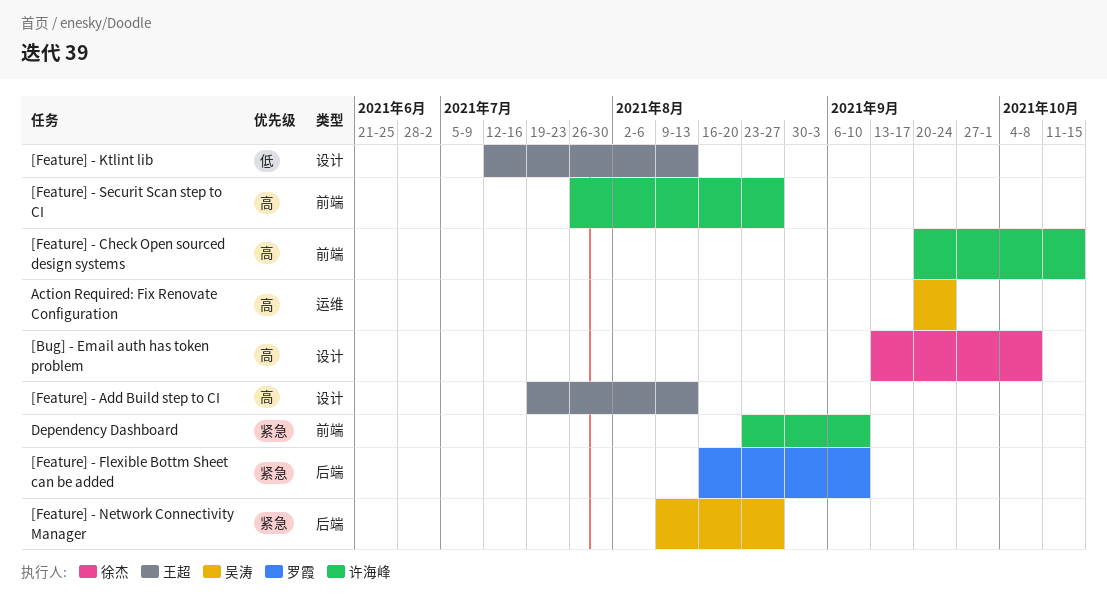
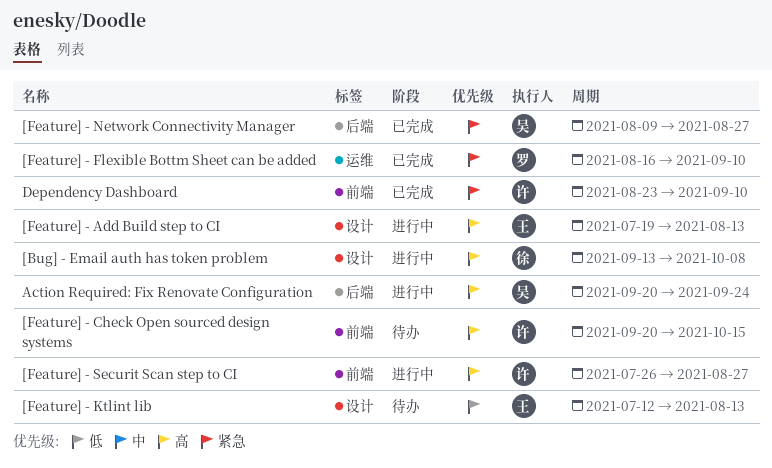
[Feature] - Flexible Bottm Sheet can be added, label: 后端 -> 运维
Action Required: Fix Renovate Configuration, label: 运维 -> 后端

